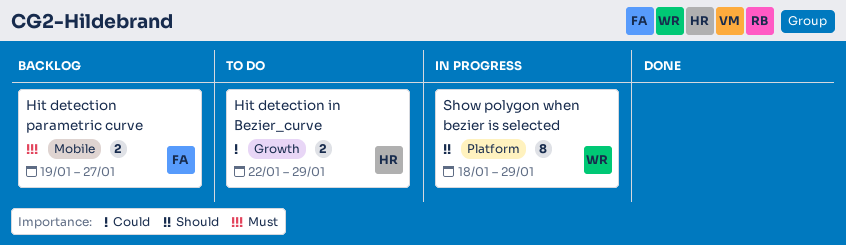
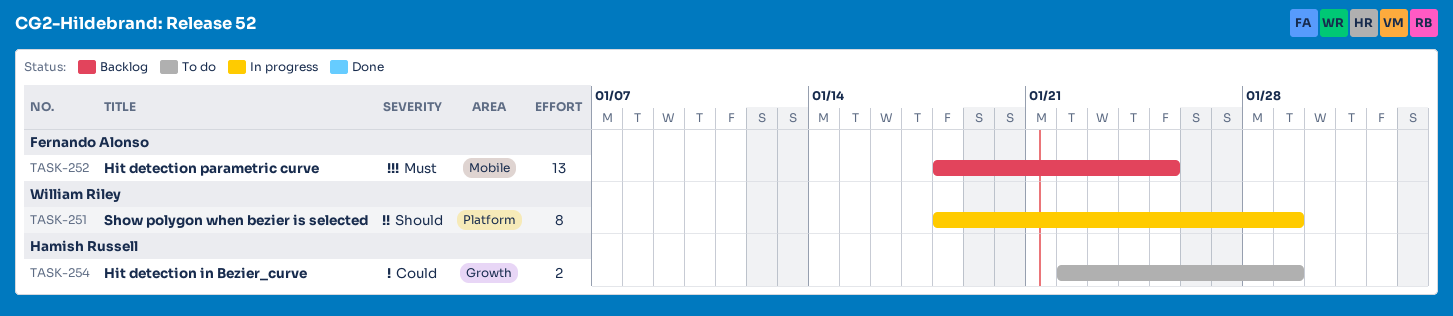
Hit detection parametric curve, estimate: 2 -> 13
Hit detection parametric curve, start: Jan 19 -> Jan 18
Hit detection parametric curve, due: Jan 27 -> Jan 25

